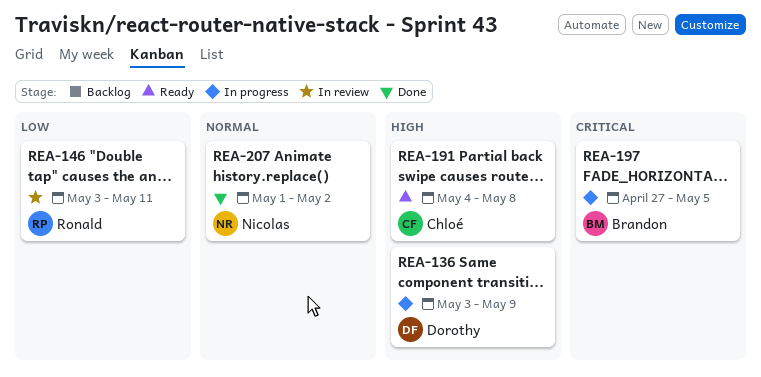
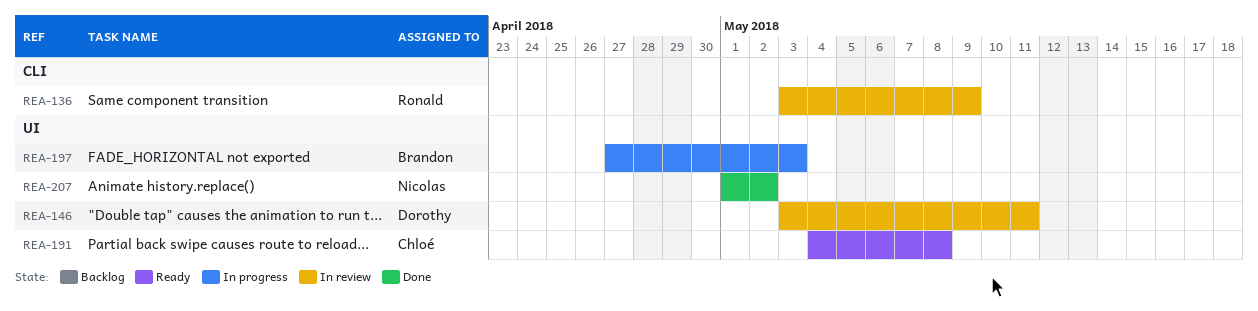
REA-136, status: In progress -> In review
REA-136, owner: Dorothy -> Ronald
REA-146, owner: Ronald -> Dorothy
REA-197, due: May 5 -> May 3

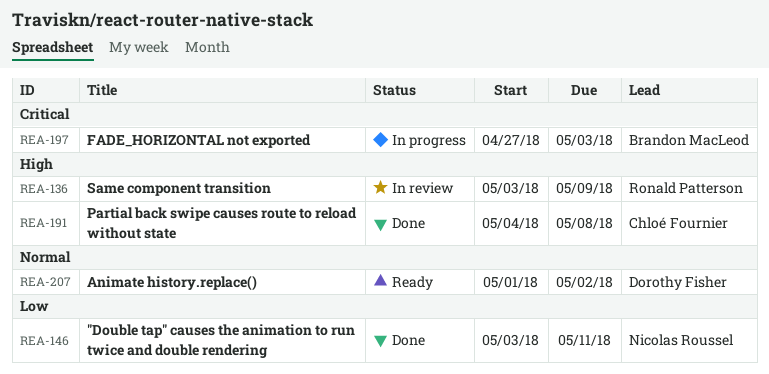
REA-146, status: In review -> Done
REA-146, owner: Dorothy Fisher -> Nicolas Roussel
REA-191, status: Ready -> Done
REA-207, status: Done -> Ready
REA-207, owner: Nicolas Roussel -> Dorothy Fisher

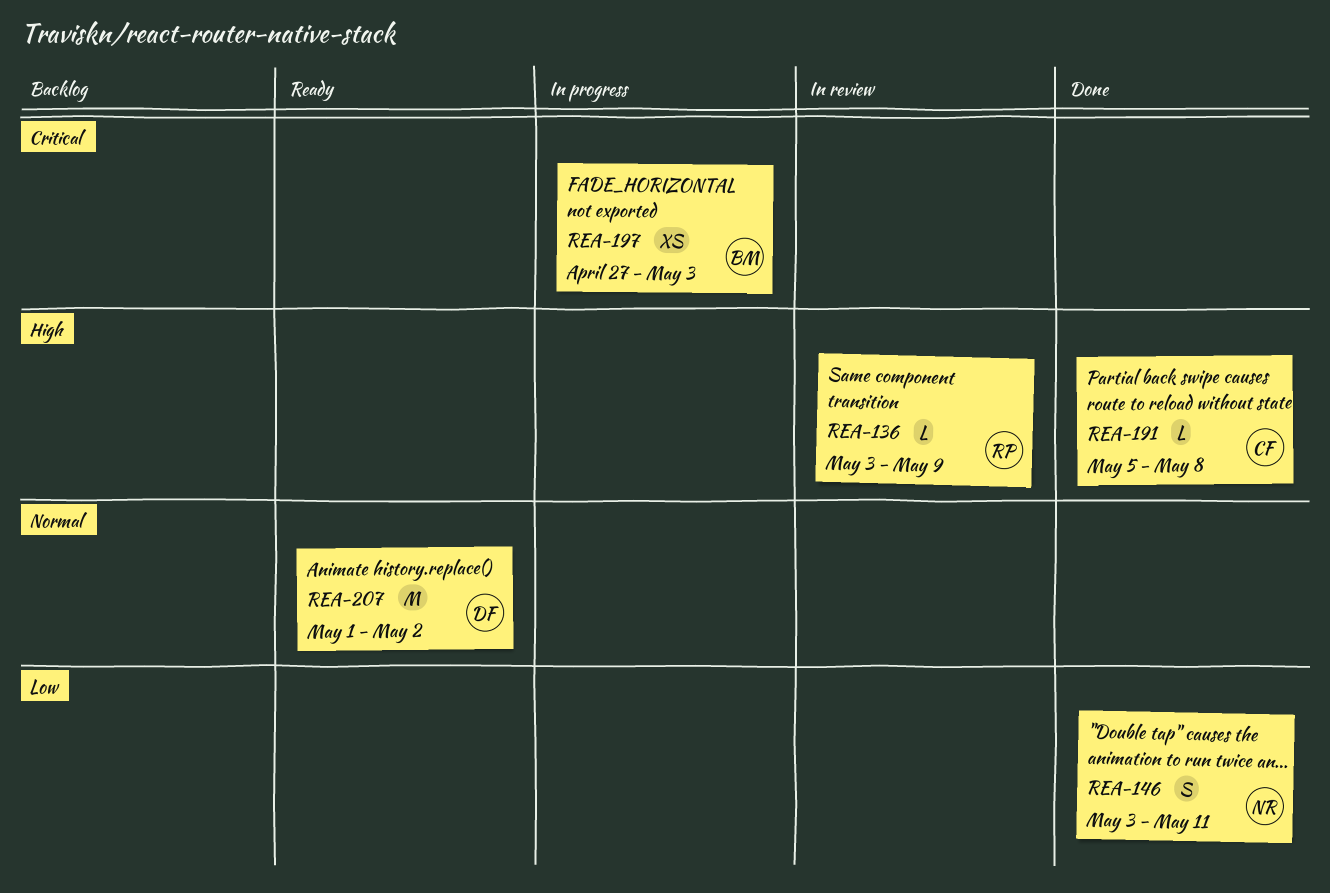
REA-191, start: May 4 -> May 5

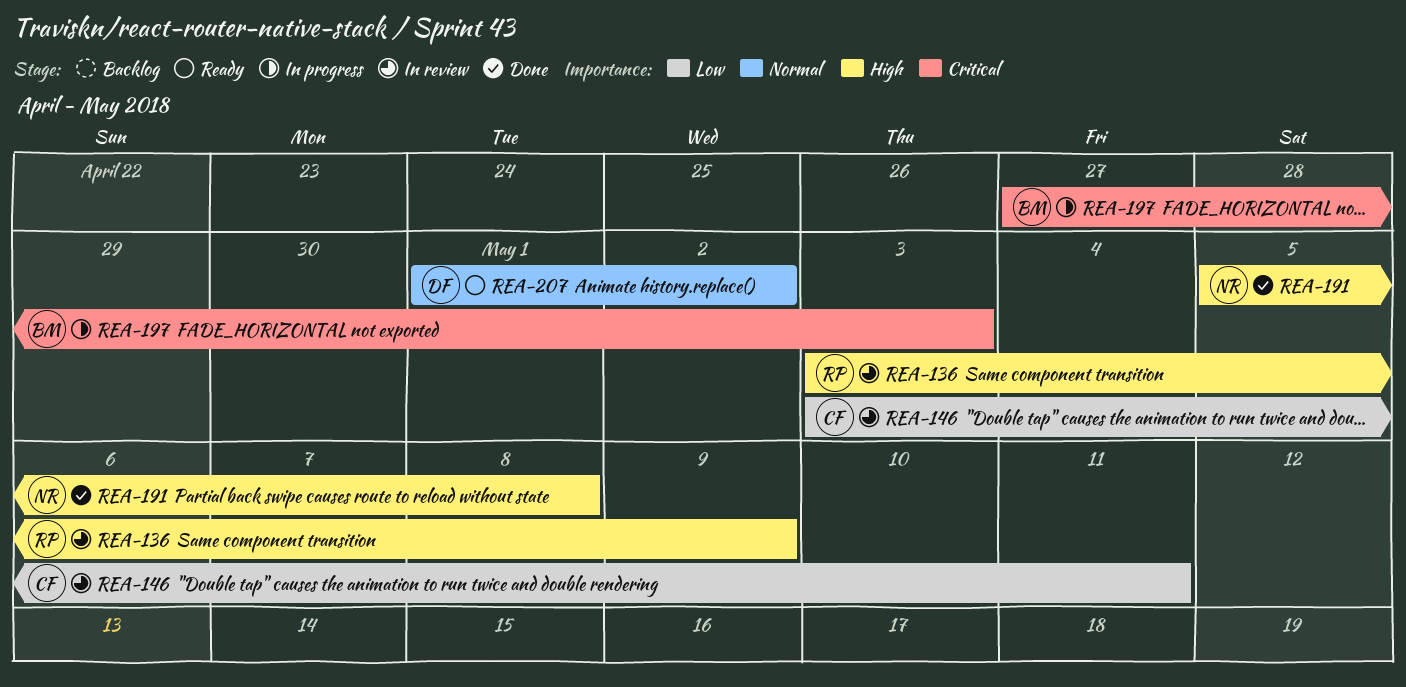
REA-146, status: Done -> In review
REA-146, owner: NR -> CF
REA-191, owner: CF -> NR

